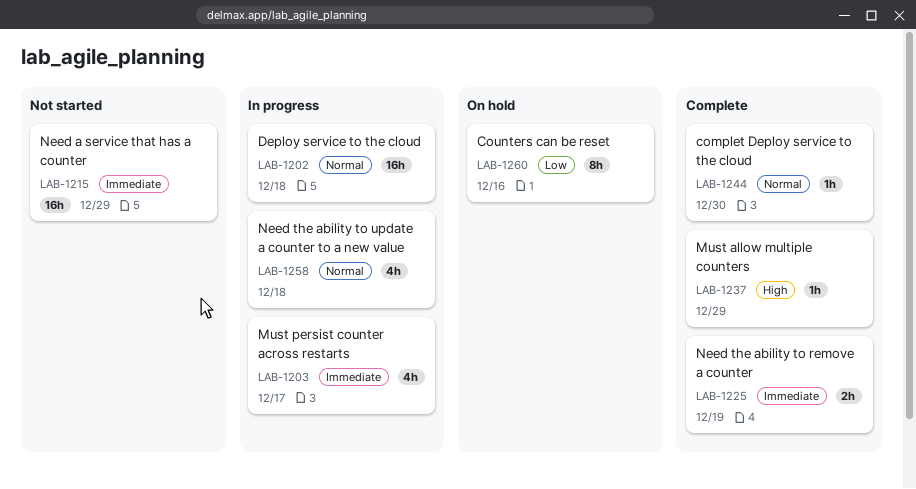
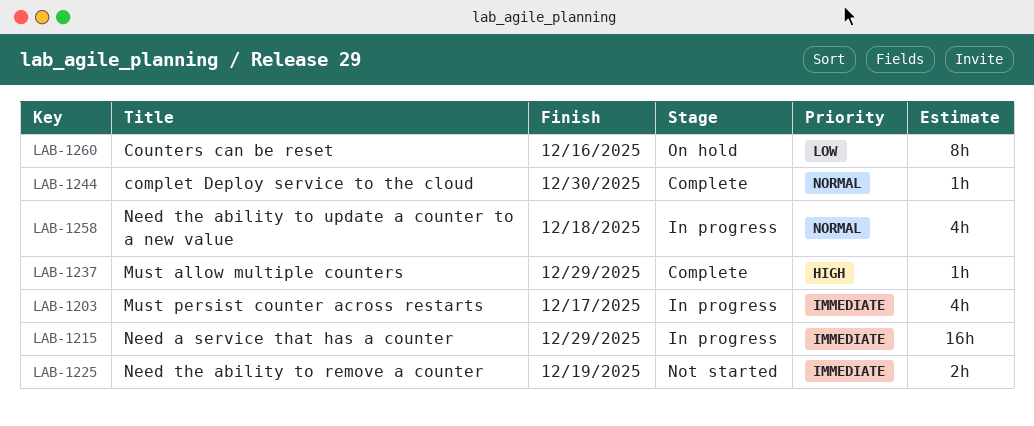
LAB-1202: present -> none
LAB-1215, status: Not started -> In progress
LAB-1225, status: Complete -> Not started

